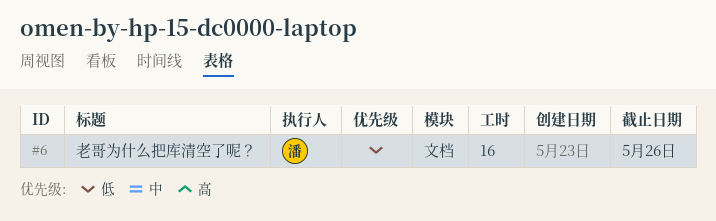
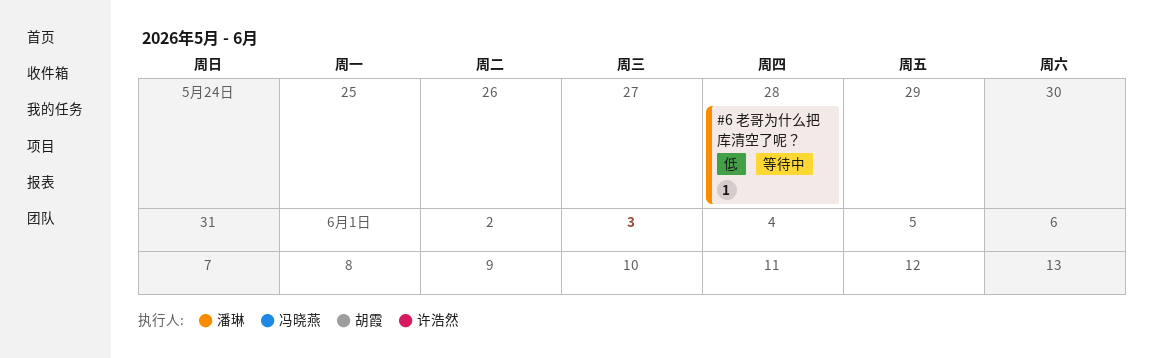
#6, estimate: 16 -> 1
#6, due: May 26 -> May 28

